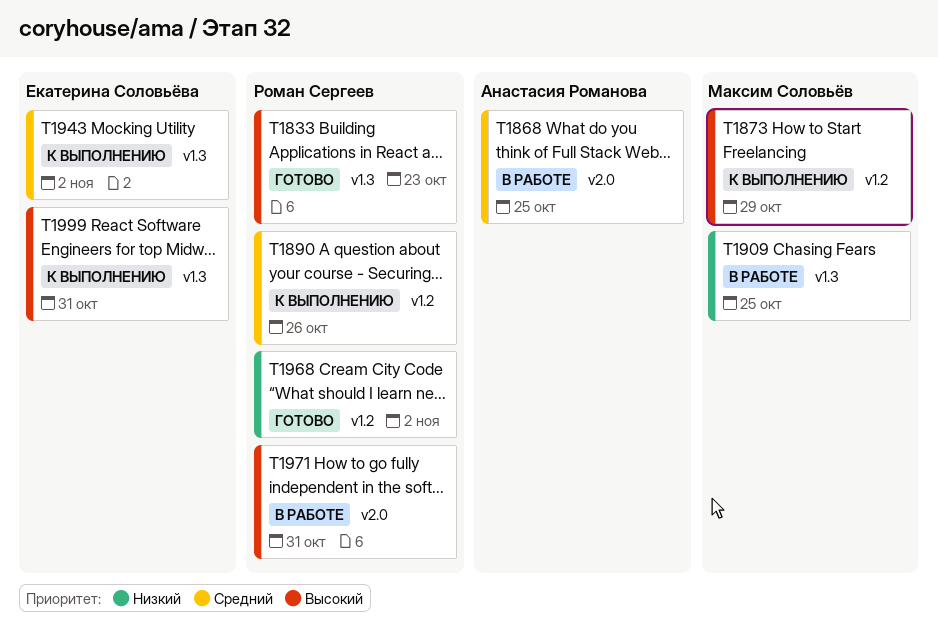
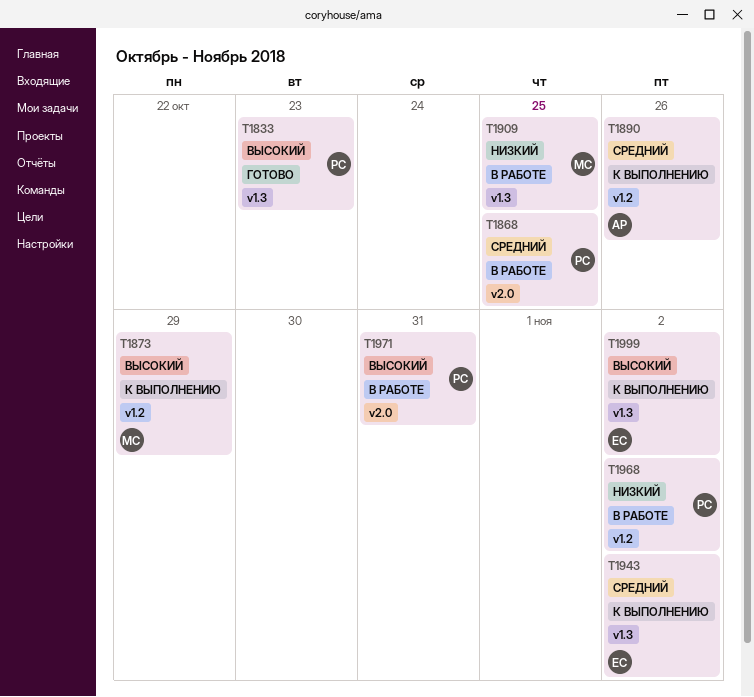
T1868, owner: Анастасия Романова -> Роман Сергеев
T1890, owner: Роман Сергеев -> Анастасия Романова
T1968, status: Готово -> В работе
T1999, due: Oct 31 -> Nov 2

